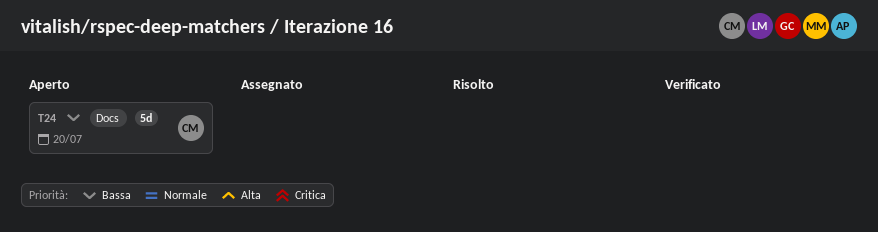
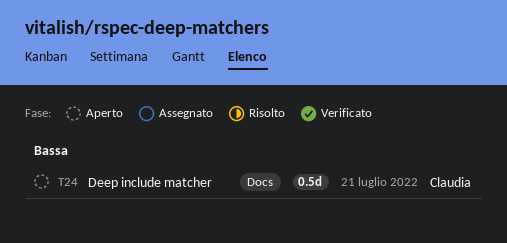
T24, estimate: 5d -> 0.5d
T24, due: Jul 20 -> Jul 21

